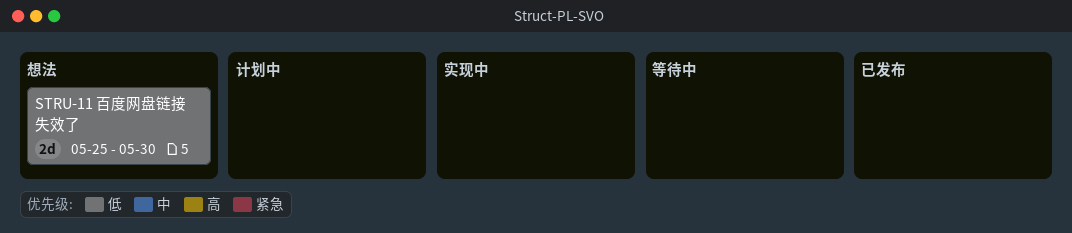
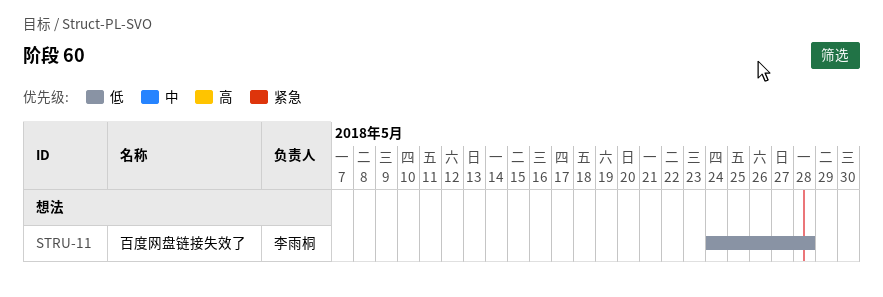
STRU-11, start: May 25 -> May 24
STRU-11, due: May 30 -> May 28

